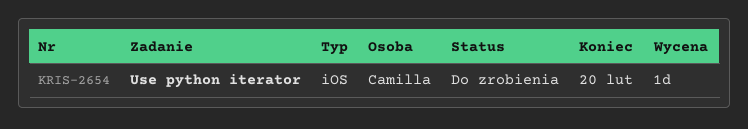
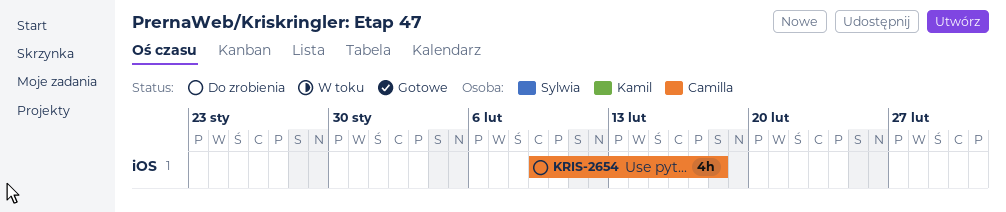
KRIS-2654, estimate: 1d -> 4h
KRIS-2654, due: Feb 20 -> Feb 18

